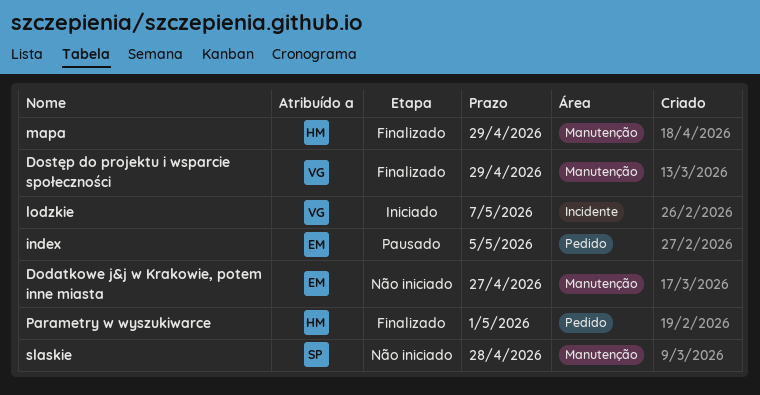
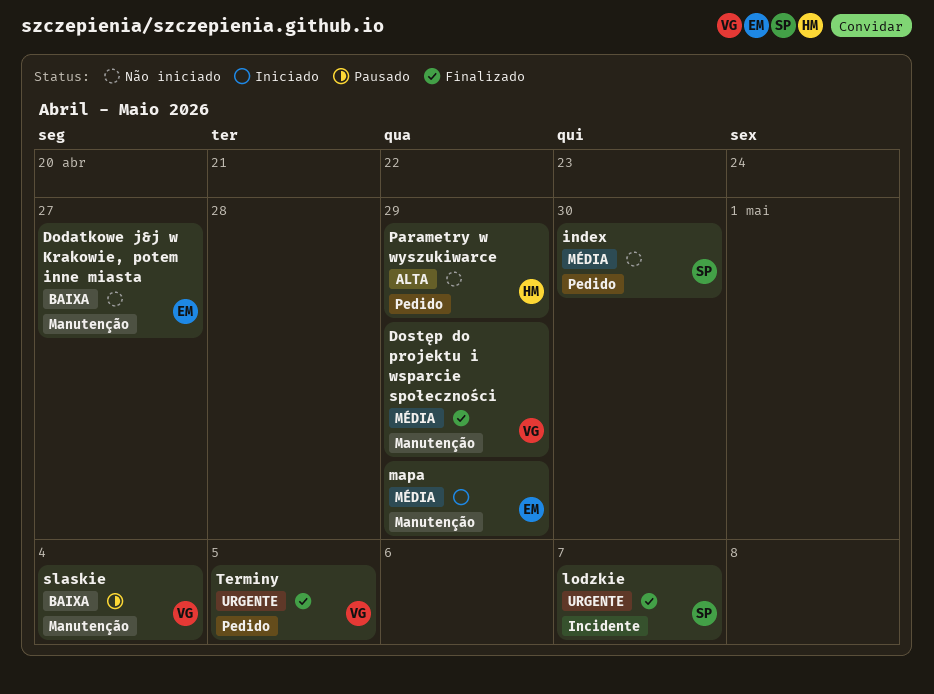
index, status: Pausado -> Não iniciado
index, owner: EM -> SP
index, due: May 5 -> Apr 30
lodzkie, status: Iniciado -> Finalizado
lodzkie, owner: VG -> SP
mapa, status: Finalizado -> Iniciado
mapa, owner: HM -> EM
Parametry w wyszukiwarce, status: Finalizado -> Não iniciado
Parametry w wyszukiwarce, due: May 1 -> Apr 29
slaskie, status: Não iniciado -> Pausado
slaskie, owner: SP -> VG
slaskie, due: Apr 28 -> May 4
Terminy: none -> present

